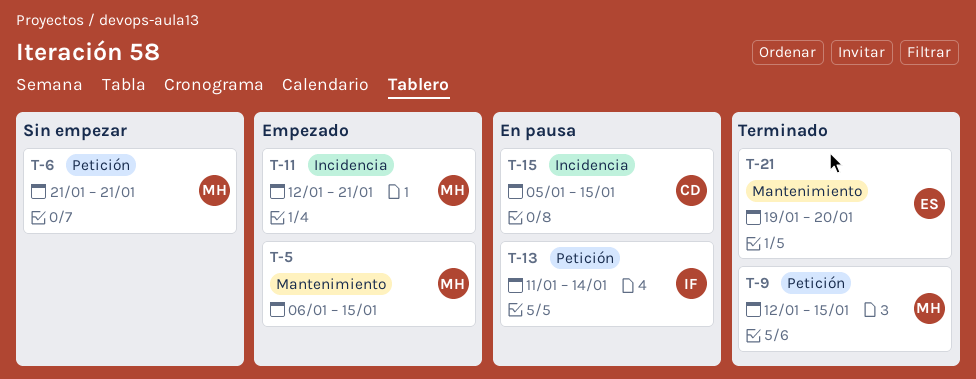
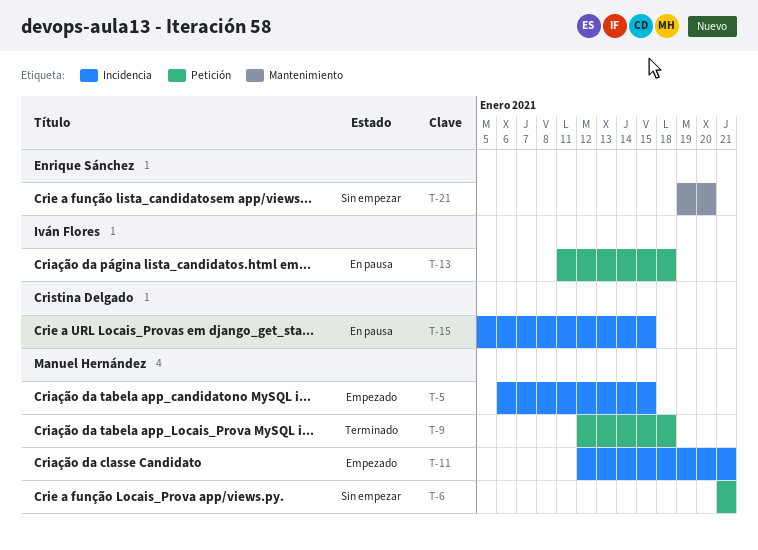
T-5, label: Mantenimiento -> Incidencia
T-9, due: Jan 15 -> Jan 18
T-13, due: Jan 14 -> Jan 18
T-21, status: Terminado -> Sin empezar

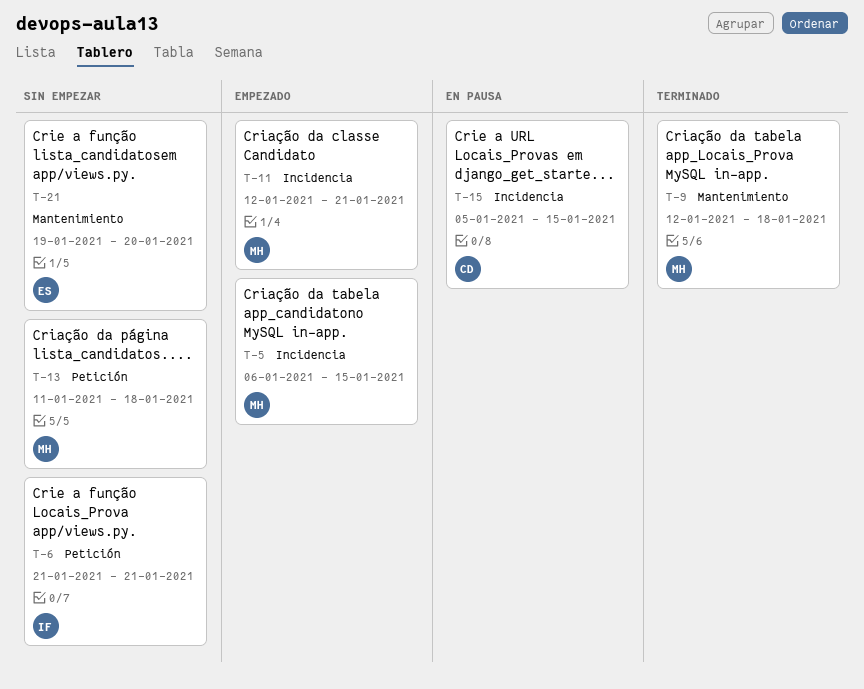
T-6, owner: Manuel Hernández -> Iván Flores
T-9, label: Petición -> Mantenimiento
T-13, status: En pausa -> Sin empezar
T-13, owner: Iván Flores -> Manuel Hernández

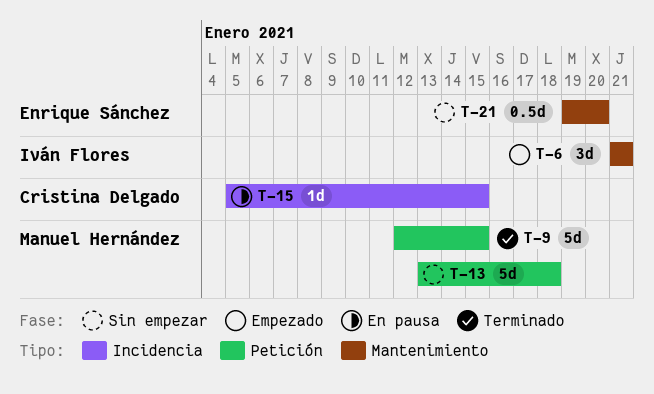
T-5: present -> none
T-6, status: Sin empezar -> Empezado
T-6, label: Petición -> Mantenimiento
T-9, label: Mantenimiento -> Petición
T-9, due: Jan 18 -> Jan 15
T-11: present -> none
T-13, start: Jan 11 -> Jan 13

